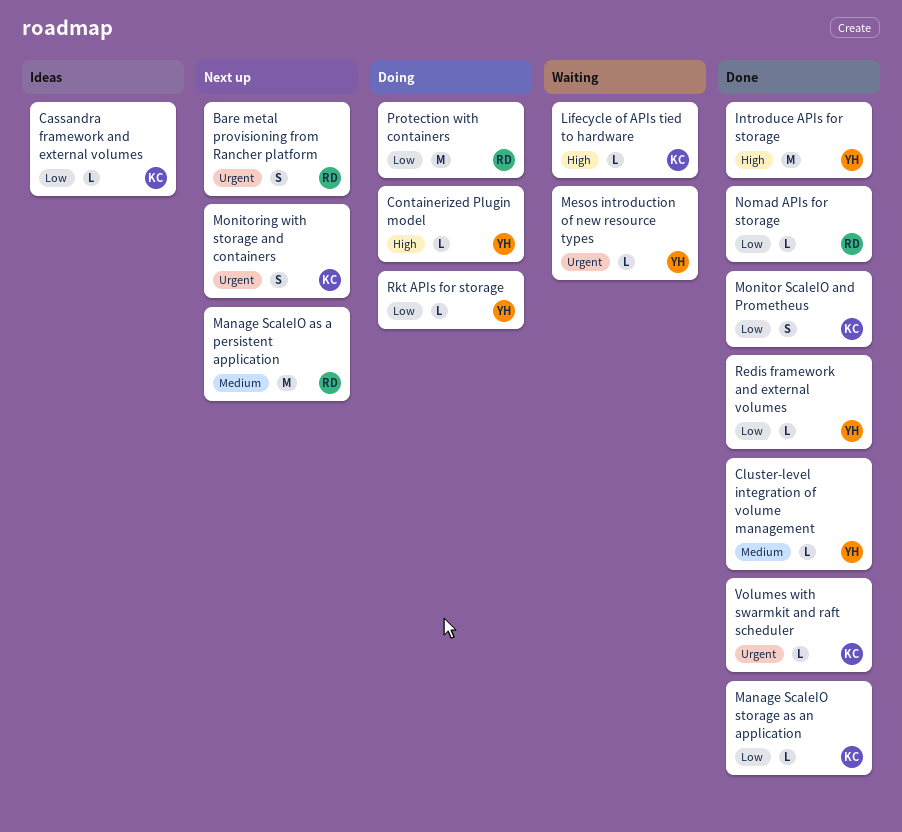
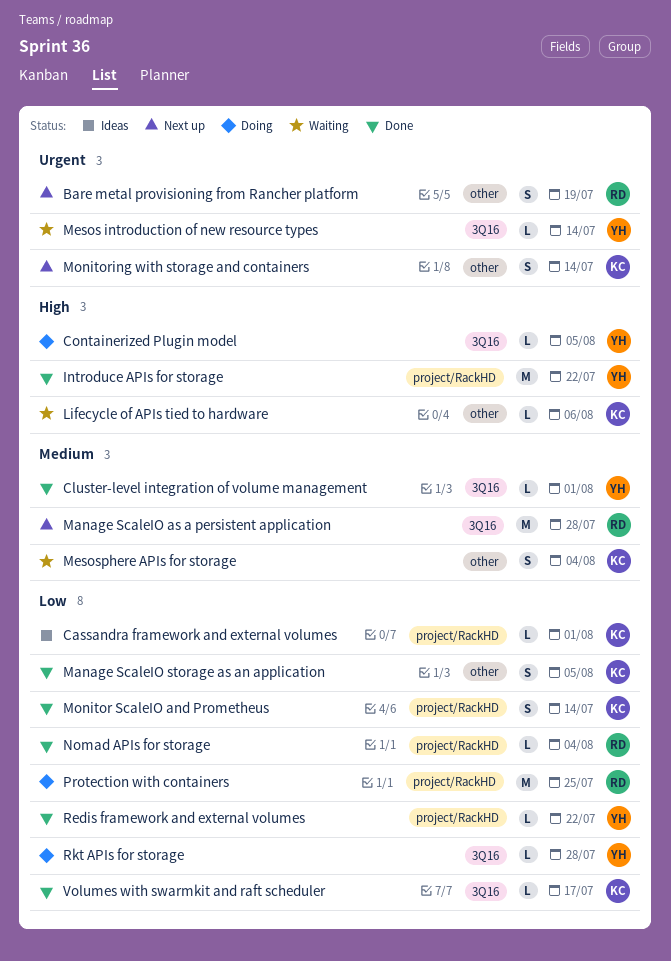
Manage ScaleIO storage as an application, estimate: L -> S
Mesosphere APIs for storage: none -> present
Volumes with swarmkit and raft scheduler, priority: Urgent -> Low

